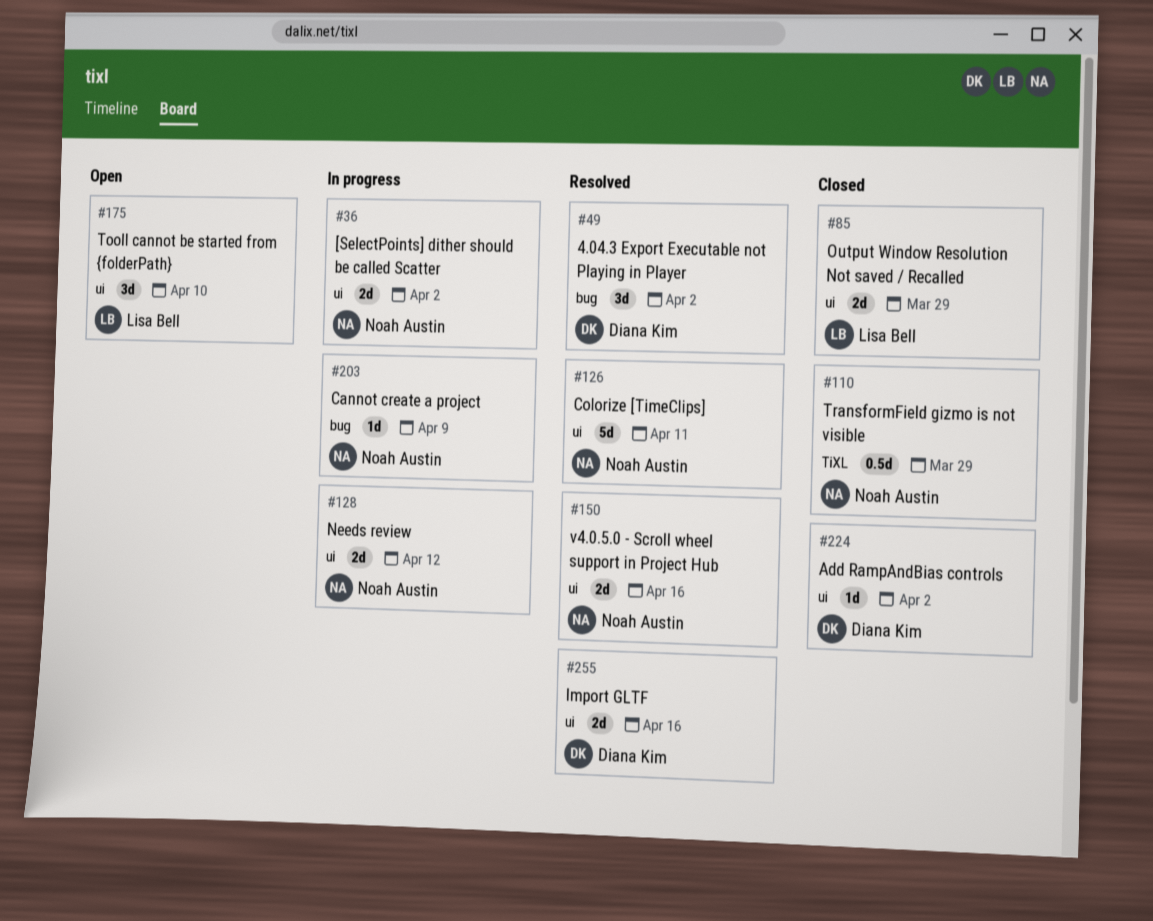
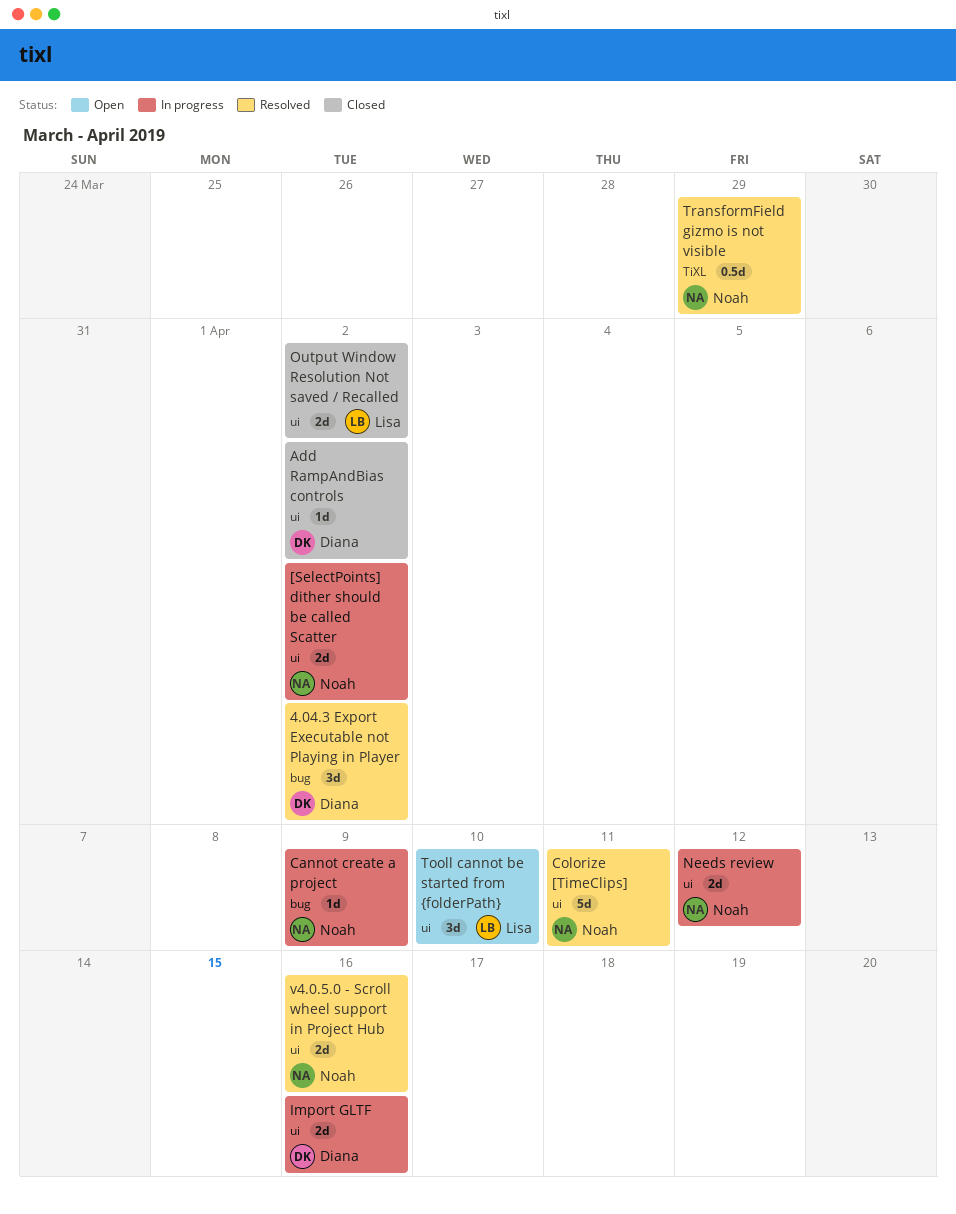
Import GLTF, status: Resolved -> In progress
Output Window Resolution Not saved / Recalled, due: Mar 29 -> Apr 2
TransformField gizmo is not visible, status: Closed -> Resolved

